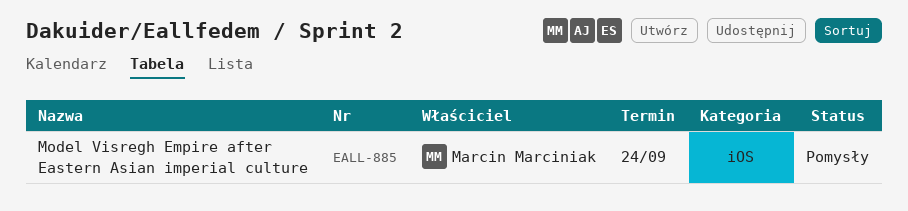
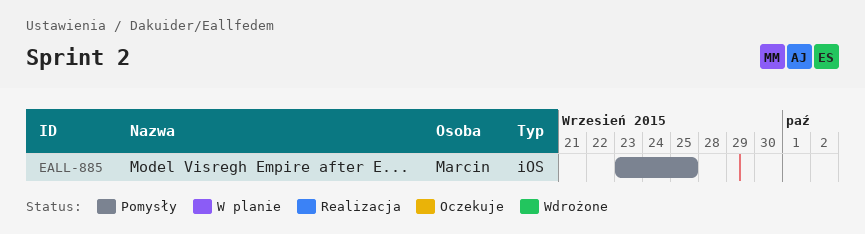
EALL-885, due: Sep 24 -> Sep 25

